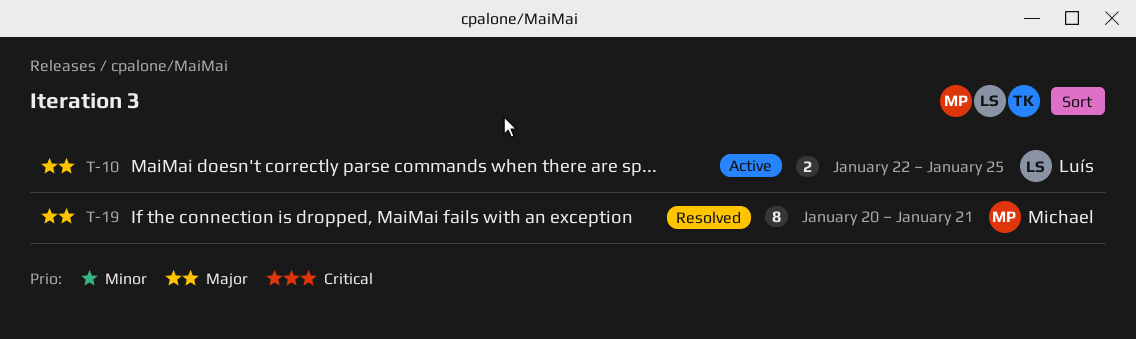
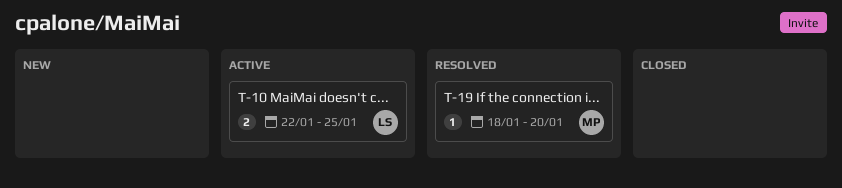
T-19, estimate: 8 -> 1
T-19, start: Jan 20 -> Jan 18
T-19, due: Jan 21 -> Jan 20

